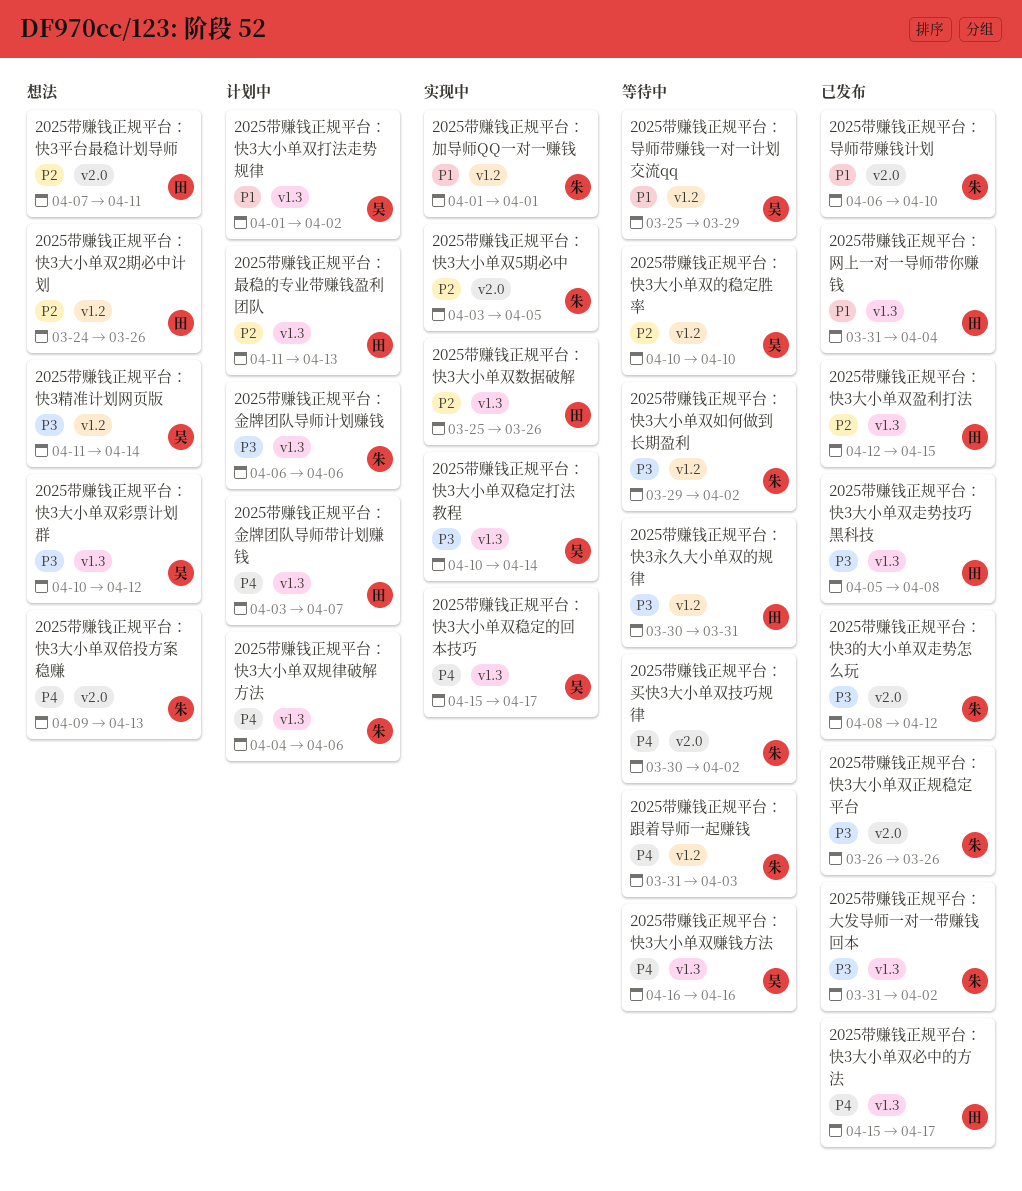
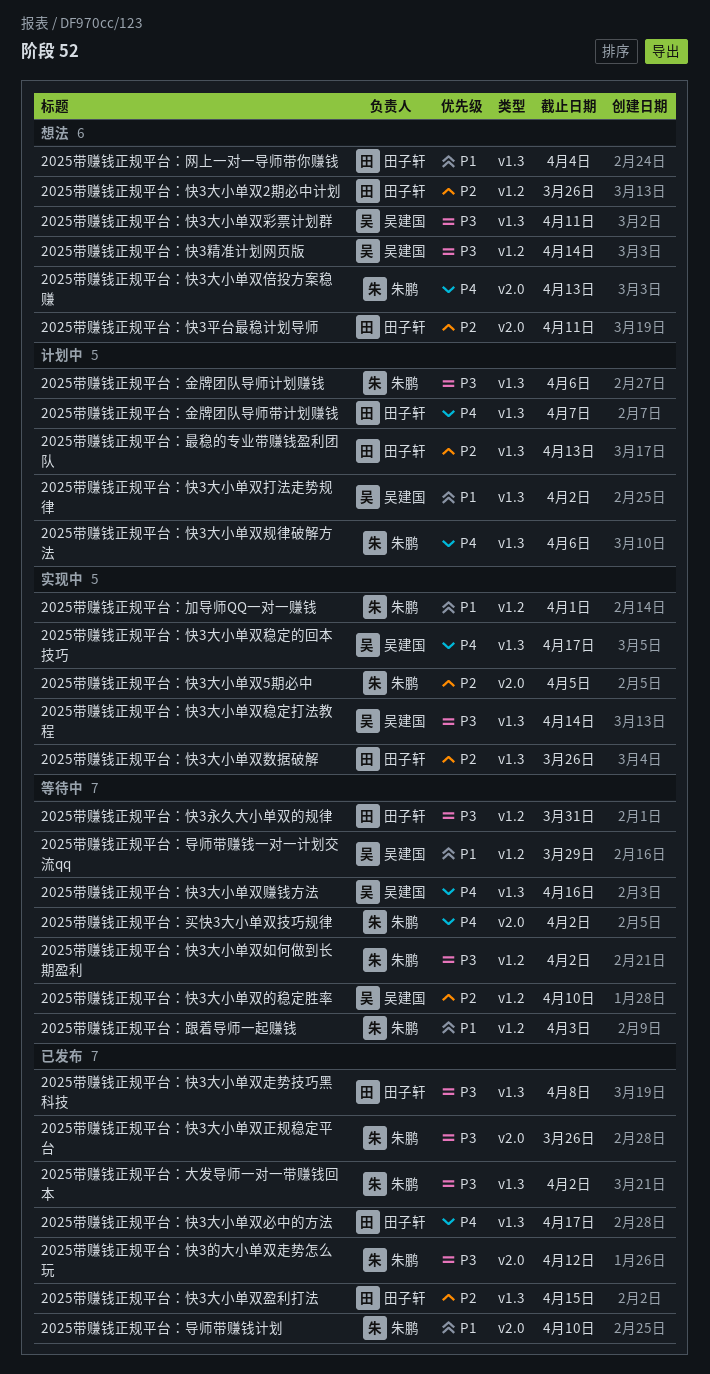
2025带赚钱正规平台：快3大小单双彩票计划群, due: Apr 12 -> Apr 11
2025带赚钱正规平台：网上一对一导师带你赚钱, status: 已发布 -> 想法
2025带赚钱正规平台：跟着导师一起赚钱, priority: P4 -> P1

